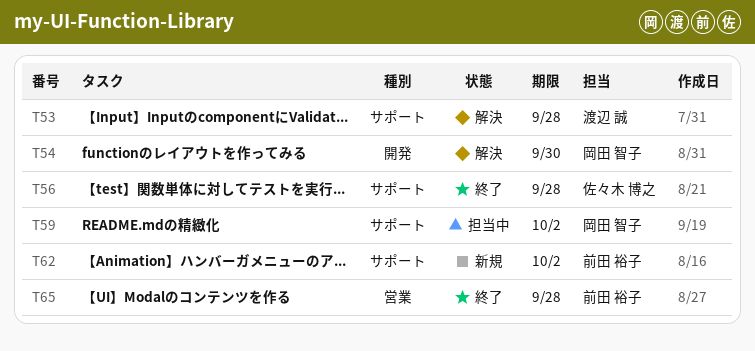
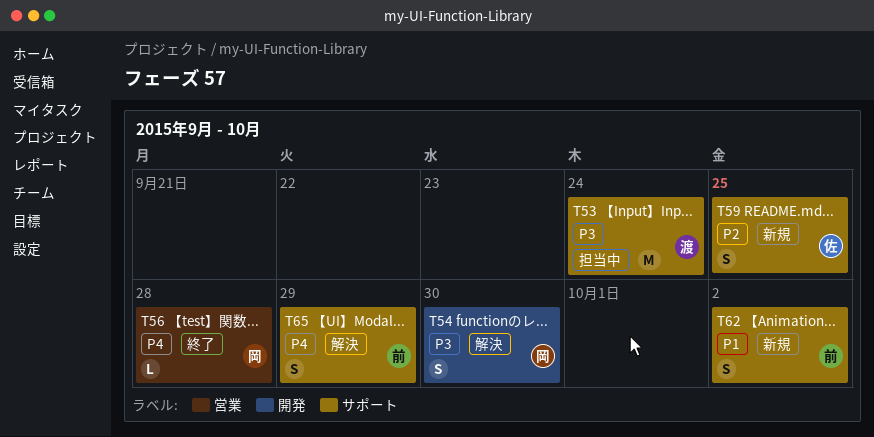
T53, status: 解決 -> 担当中
T53, due: Sep 28 -> Sep 24
T56, owner: 佐々木 博之 -> 岡田 智子
T56, label: サポート -> 営業
T59, status: 担当中 -> 新規
T59, owner: 岡田 智子 -> 佐々木 博之
T59, due: Oct 2 -> Sep 25
T65, status: 終了 -> 解決
T65, label: 営業 -> サポート
T65, due: Sep 28 -> Sep 29

